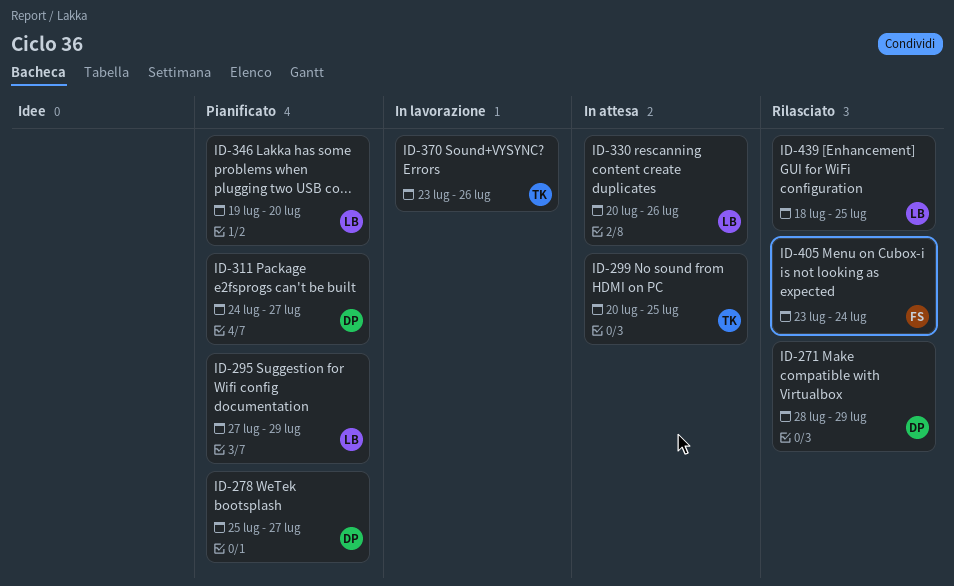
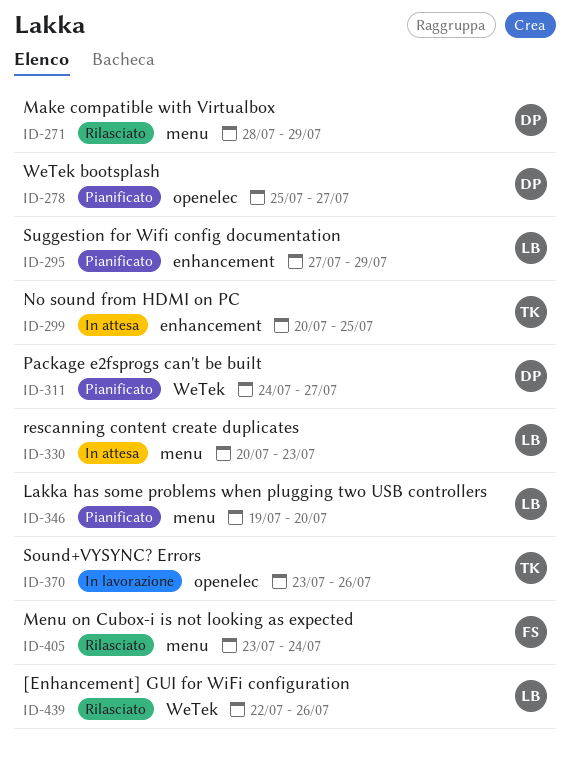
ID-330, due: Jul 26 -> Jul 23
ID-439, start: Jul 18 -> Jul 22
ID-439, due: Jul 25 -> Jul 26

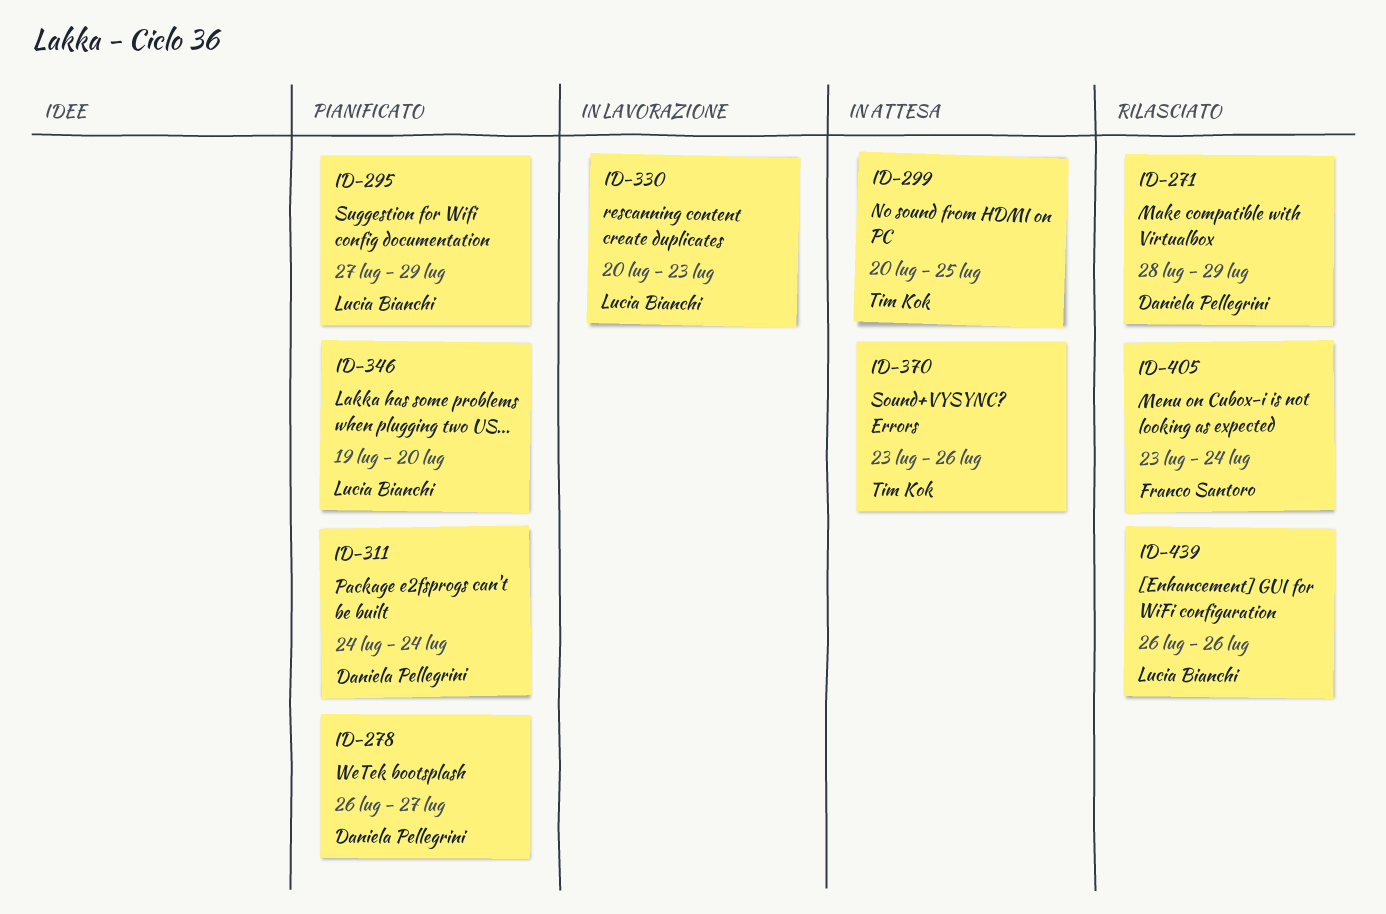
ID-278, start: Jul 25 -> Jul 26
ID-311, due: Jul 27 -> Jul 24
ID-330, status: In attesa -> In lavorazione
ID-370, status: In lavorazione -> In attesa
ID-439, start: Jul 22 -> Jul 26

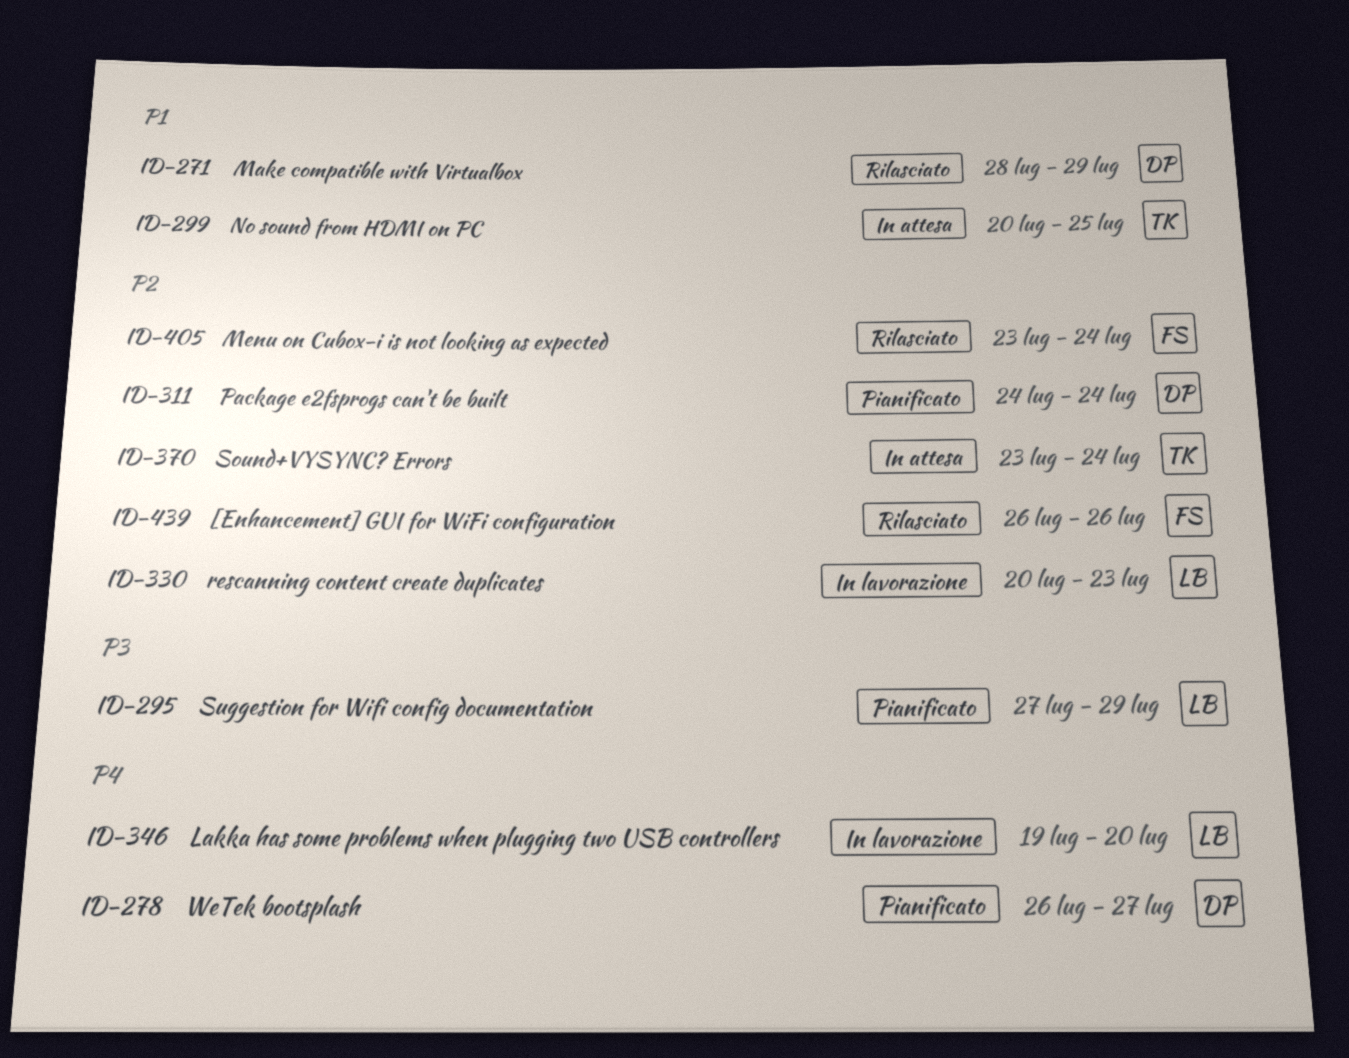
ID-346, status: Pianificato -> In lavorazione
ID-370, due: Jul 26 -> Jul 24
ID-439, owner: Lucia Bianchi -> Franco Santoro

